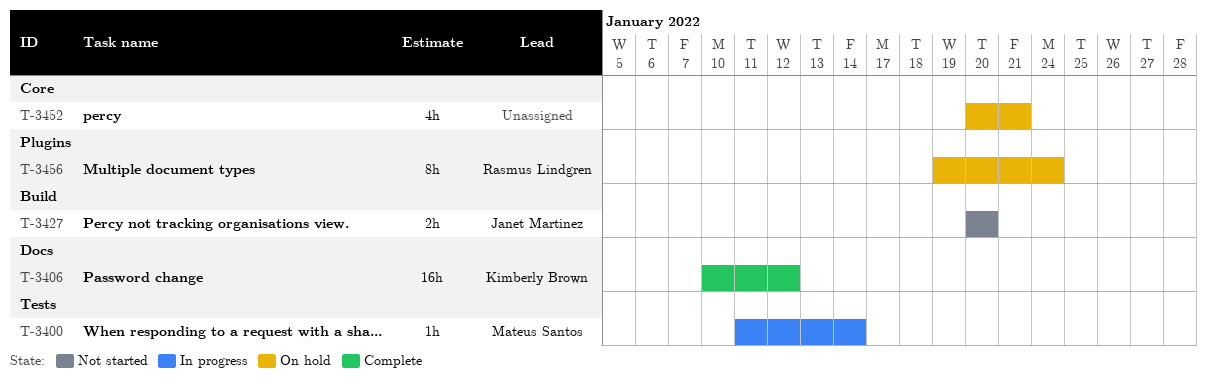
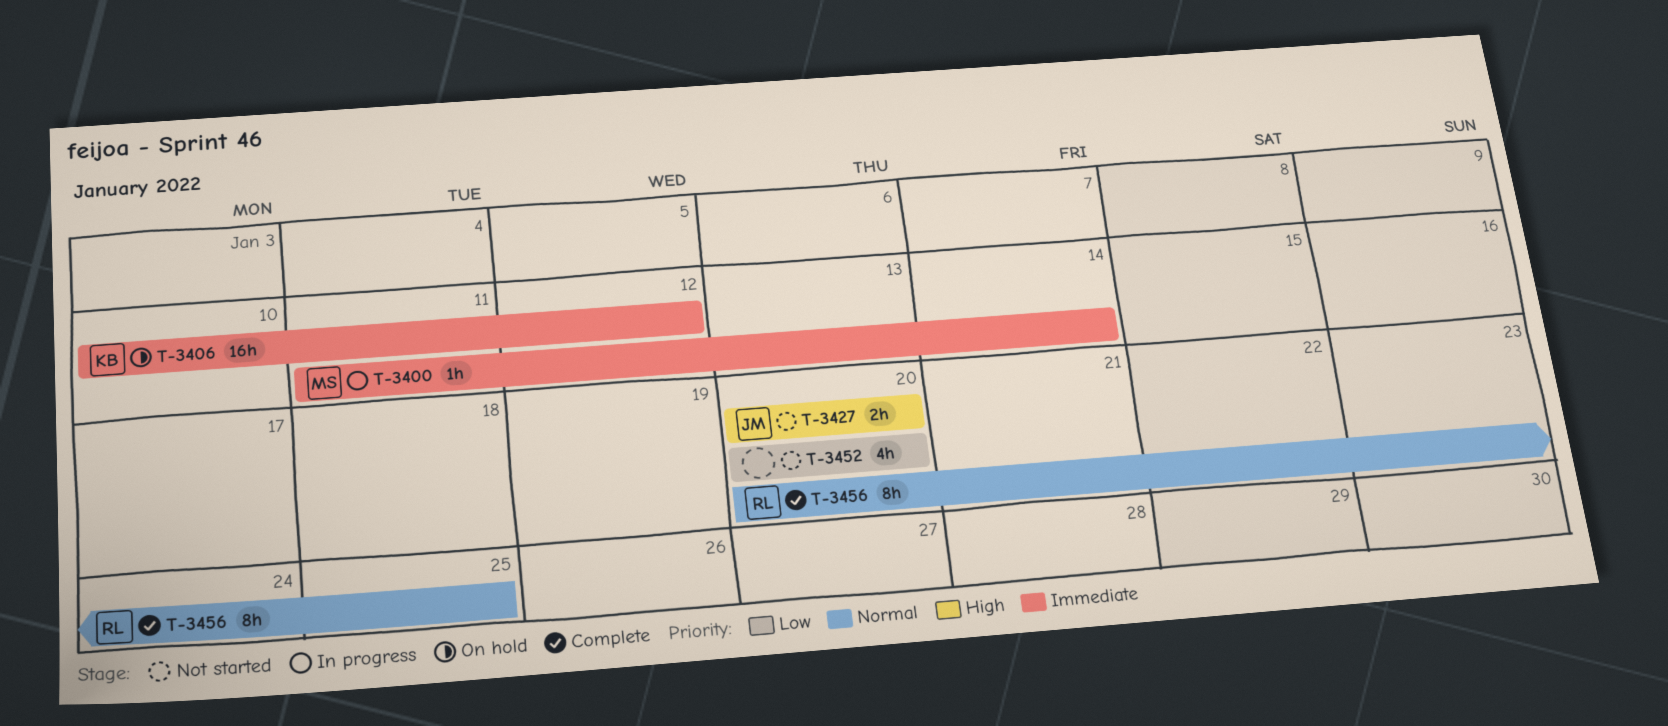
T-3406, status: Complete -> On hold
T-3452, status: On hold -> Not started
T-3452, due: Jan 21 -> Jan 20
T-3456, status: On hold -> Complete
T-3456, start: Jan 19 -> Jan 20
T-3456, due: Jan 24 -> Jan 25

